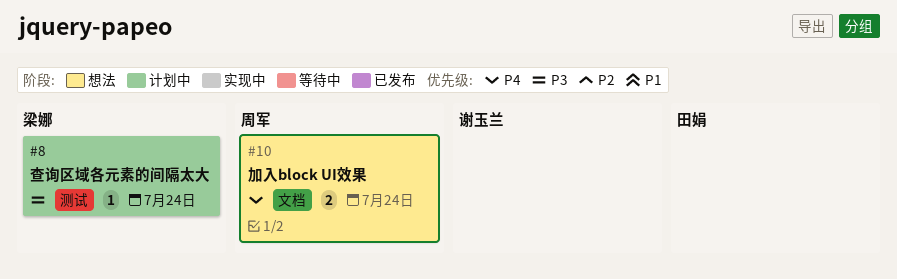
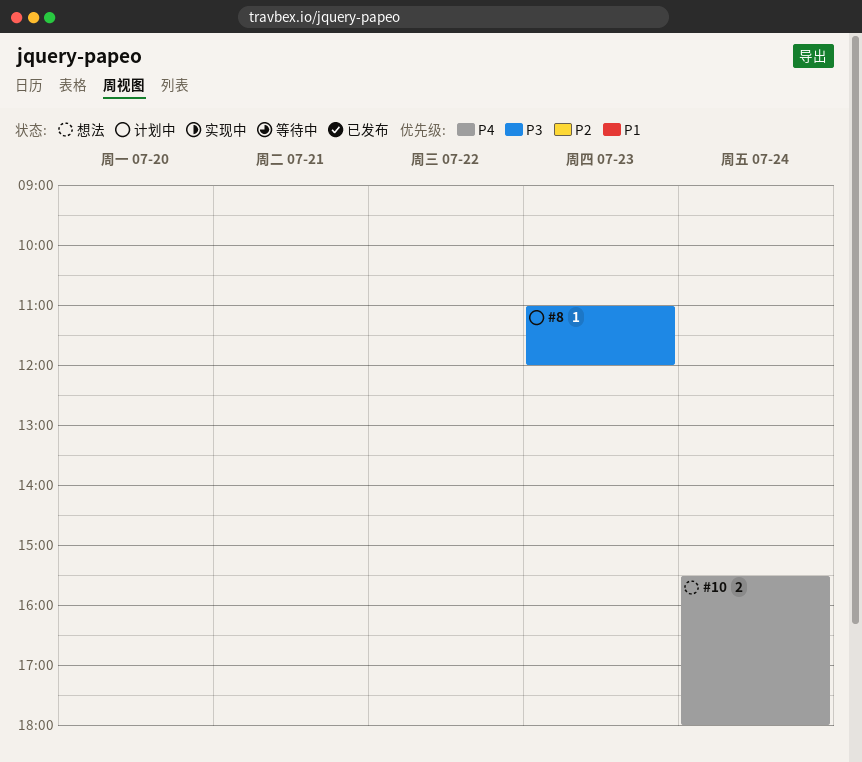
#8, day: Jul 24 -> Jul 23

